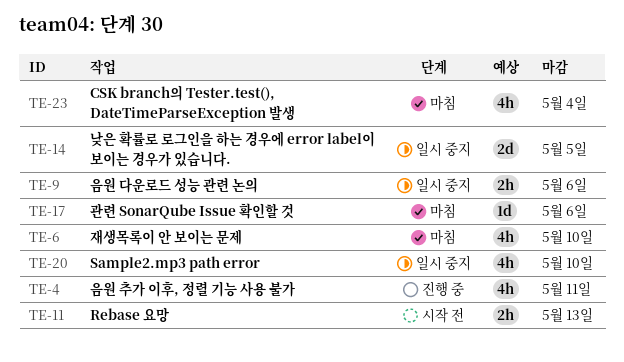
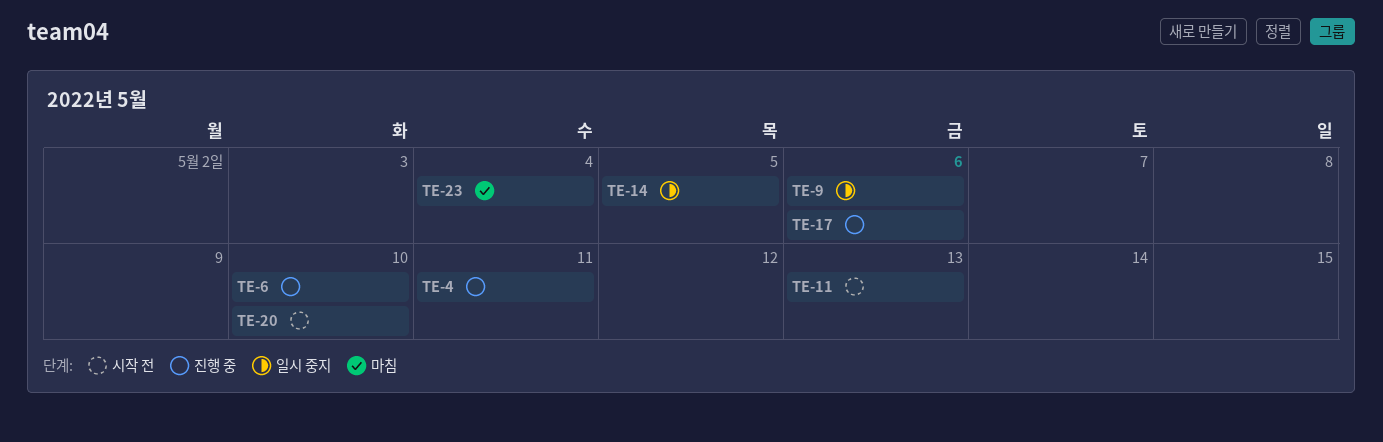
TE-6, status: 마침 -> 진행 중
TE-17, status: 마침 -> 진행 중
TE-20, status: 일시 중지 -> 시작 전

